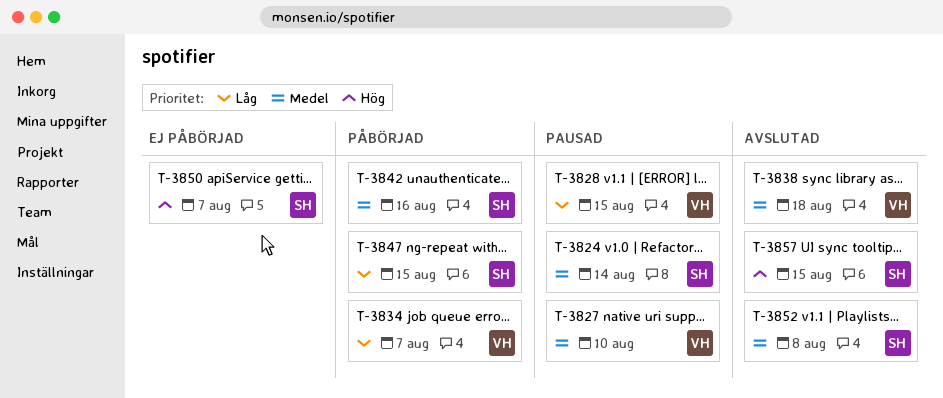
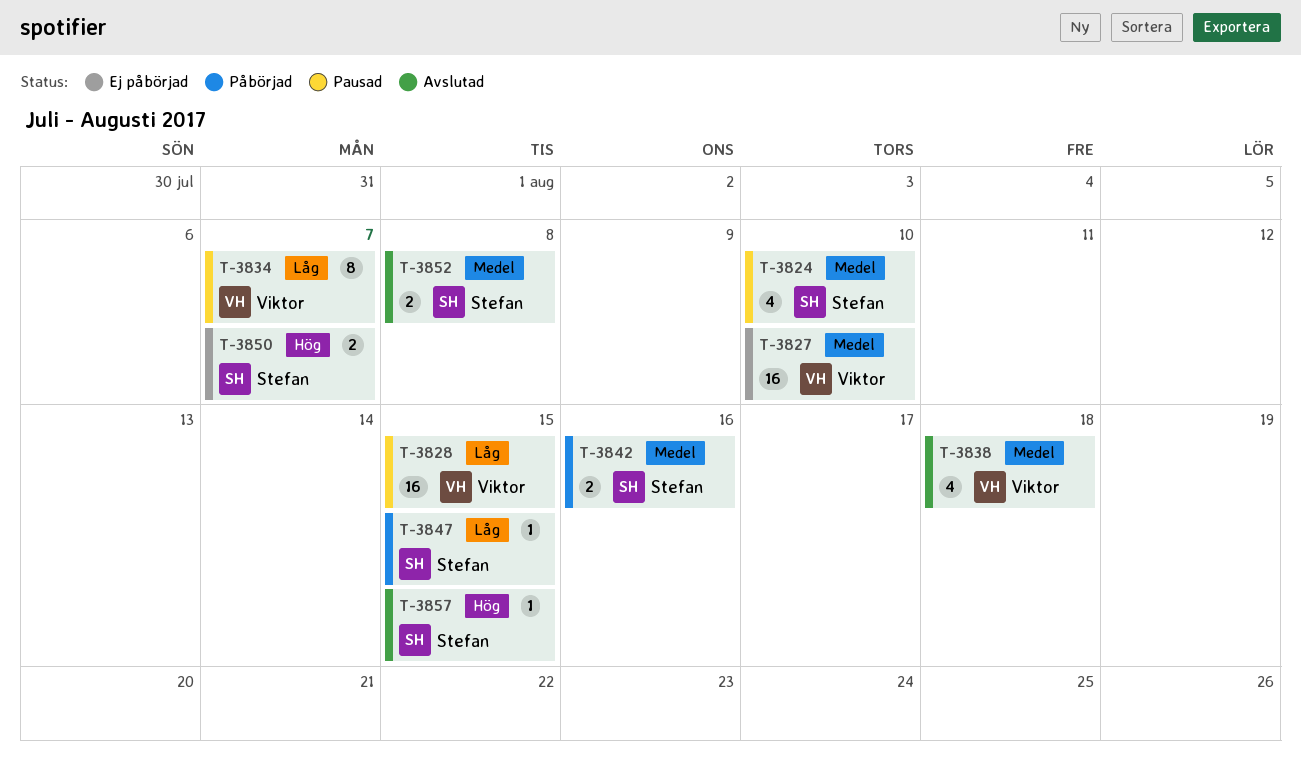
T-3824, due: Aug 14 -> Aug 10
T-3827, status: Pausad -> Ej påbörjad
T-3834, status: Påbörjad -> Pausad

